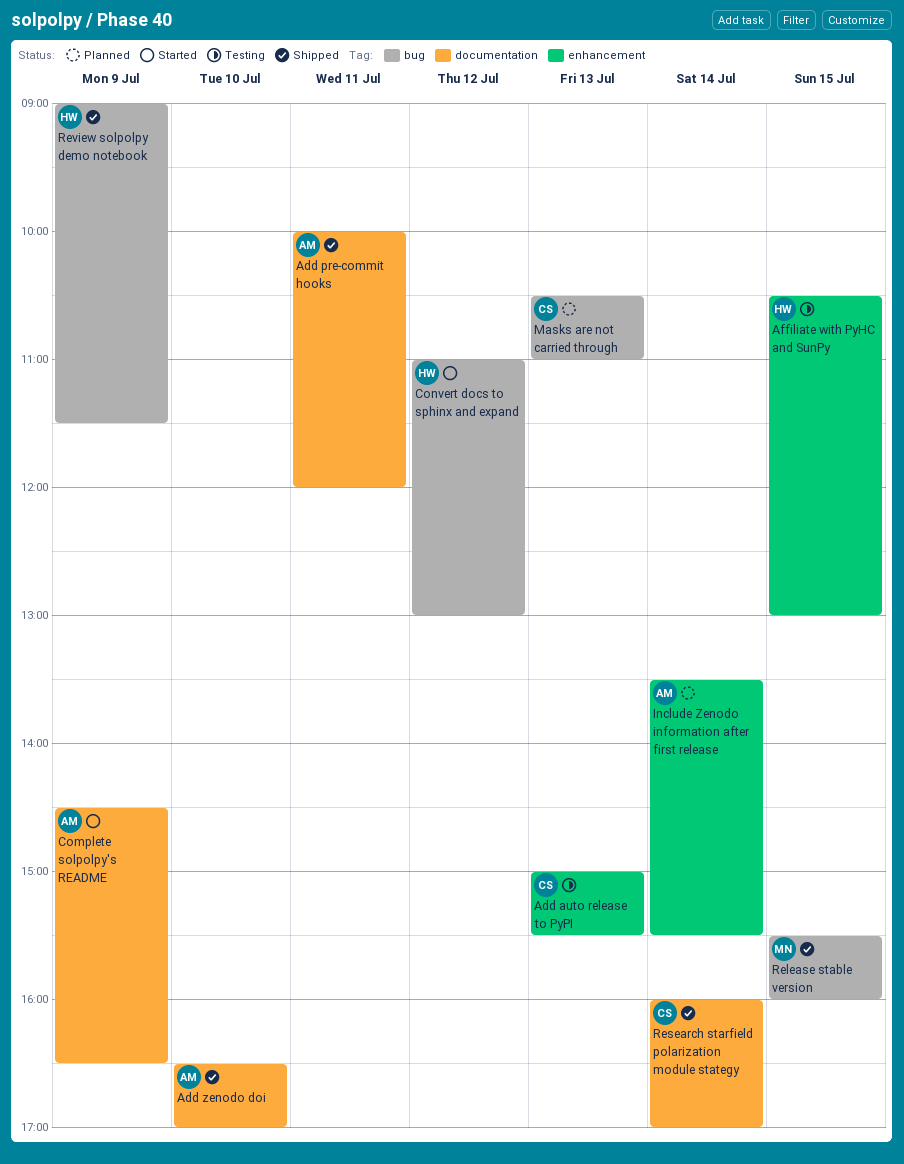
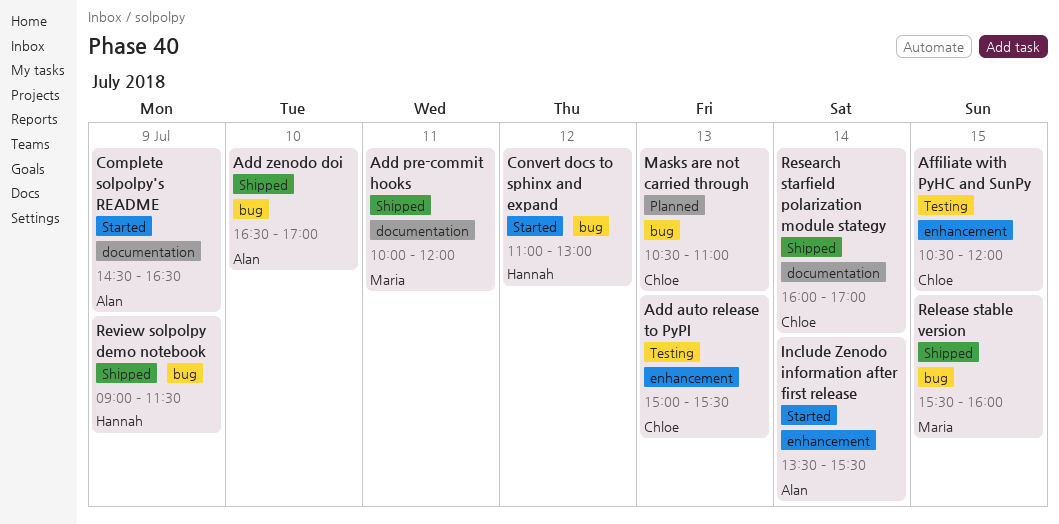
Add pre-commit hooks, owner: Alan -> Maria
Add zenodo doi, label: documentation -> bug
Affiliate with PyHC and SunPy, owner: Hannah -> Chloe
Affiliate with PyHC and SunPy, ends: 13:00 -> 12:00
Include Zenodo information after first release, status: Planned -> Started

